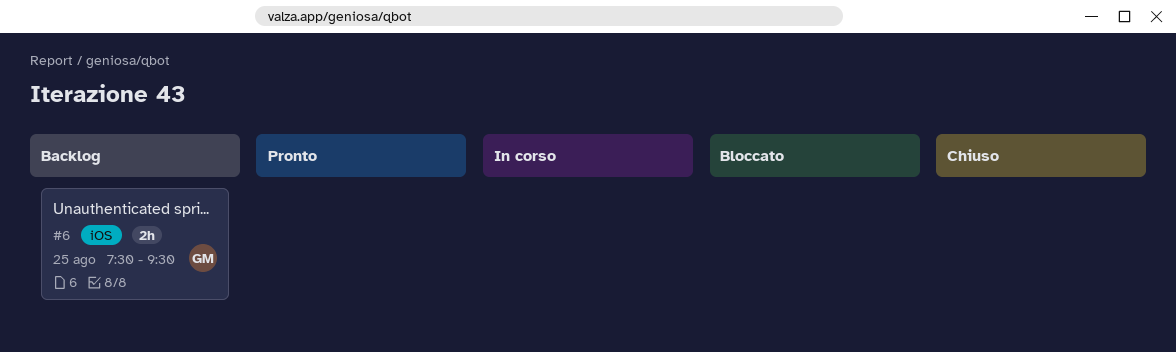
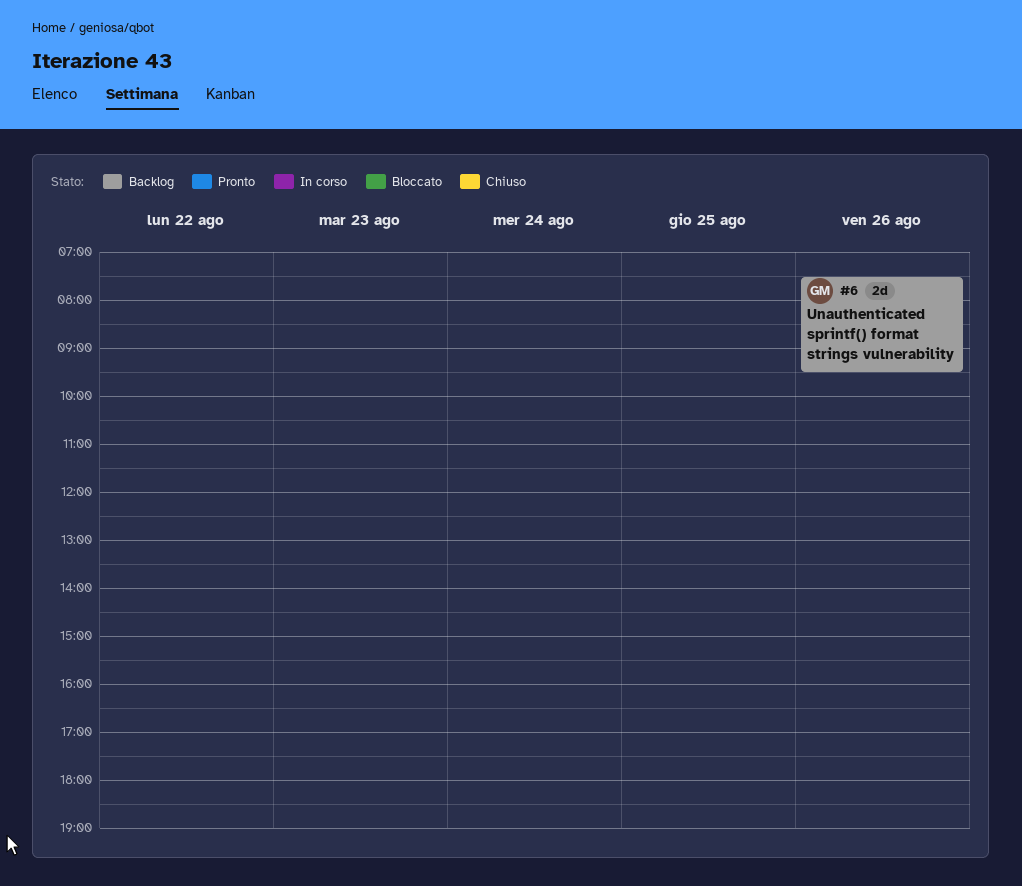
#6, estimate: 2h -> 2d
#6, day: Aug 25 -> Aug 26

